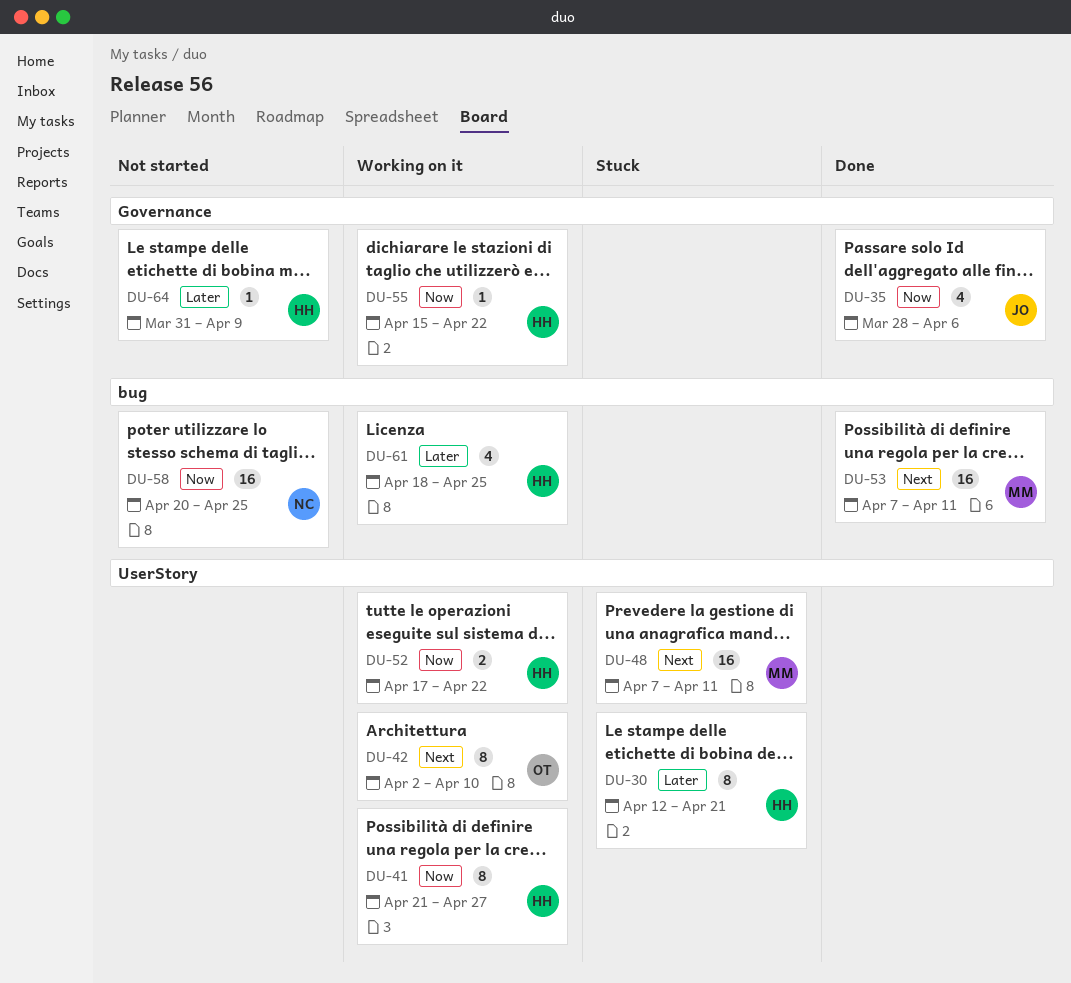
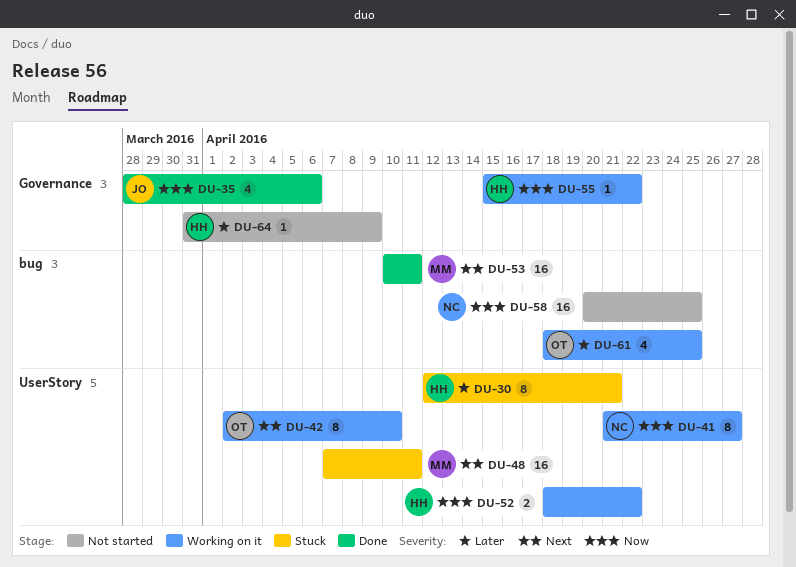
DU-41, owner: HH -> NC
DU-52, start: Apr 17 -> Apr 18
DU-53, start: Apr 7 -> Apr 10
DU-61, owner: HH -> OT

